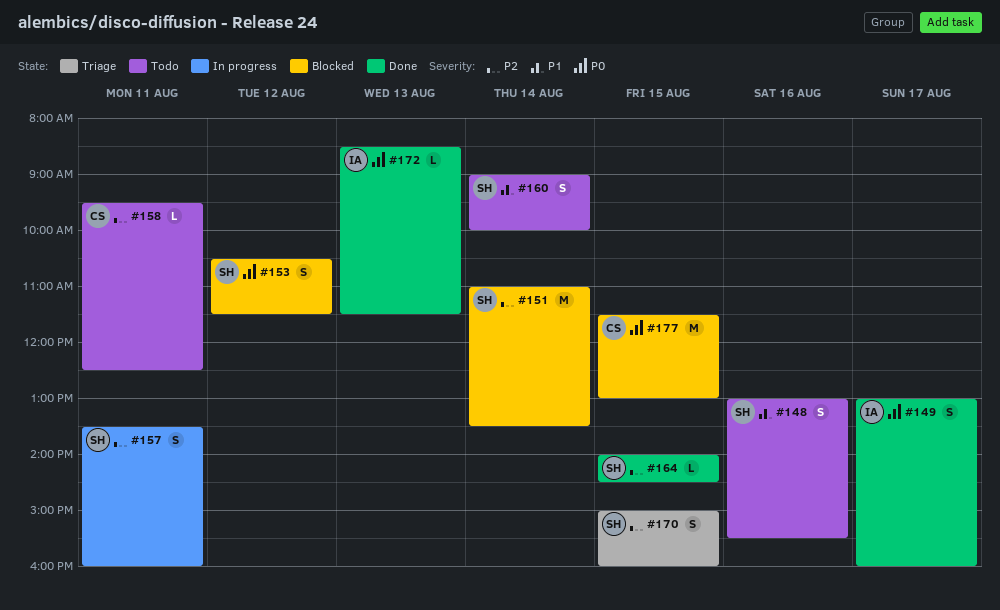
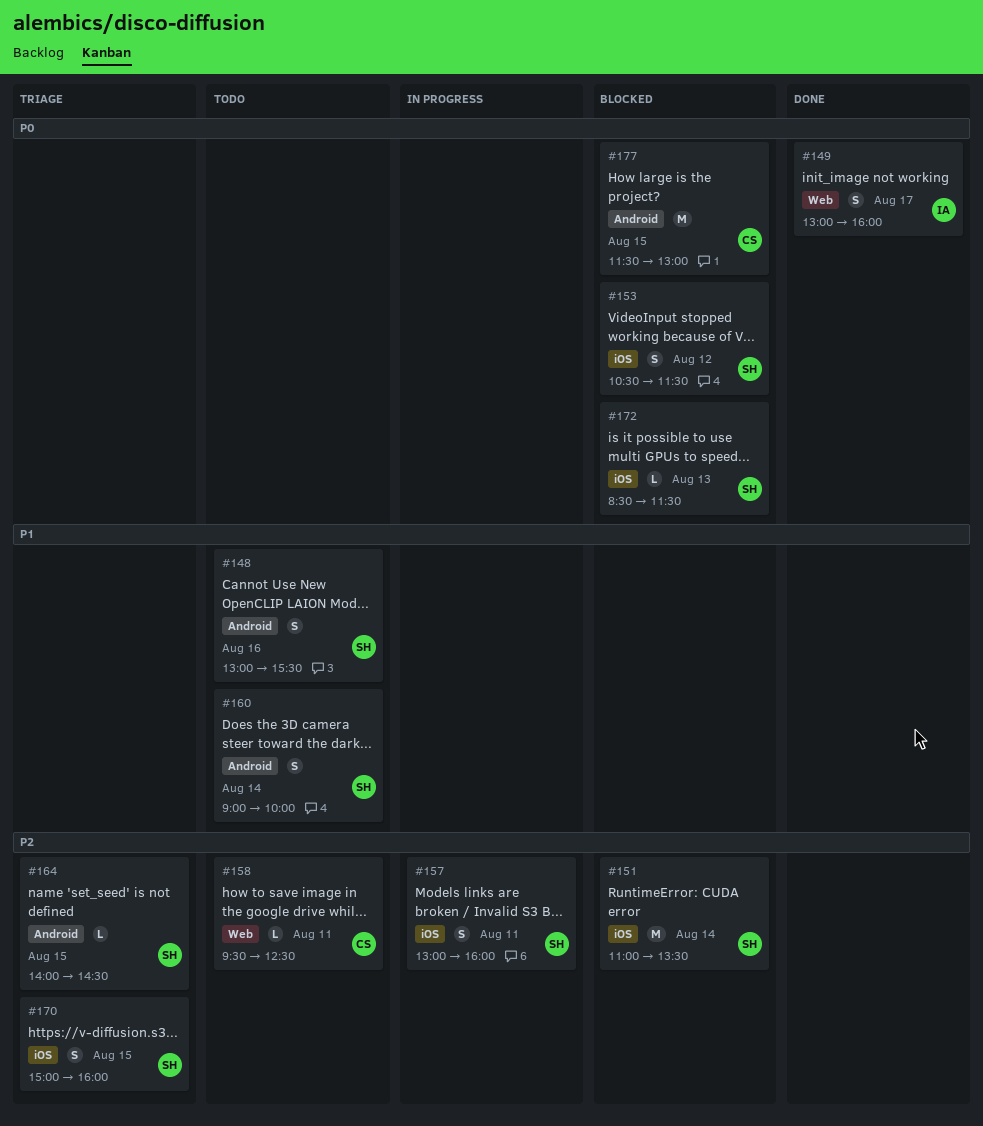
#157, begins: 13:30 -> 13:00
#164, status: Done -> Triage
#172, status: Done -> Blocked
#172, owner: IA -> SH

